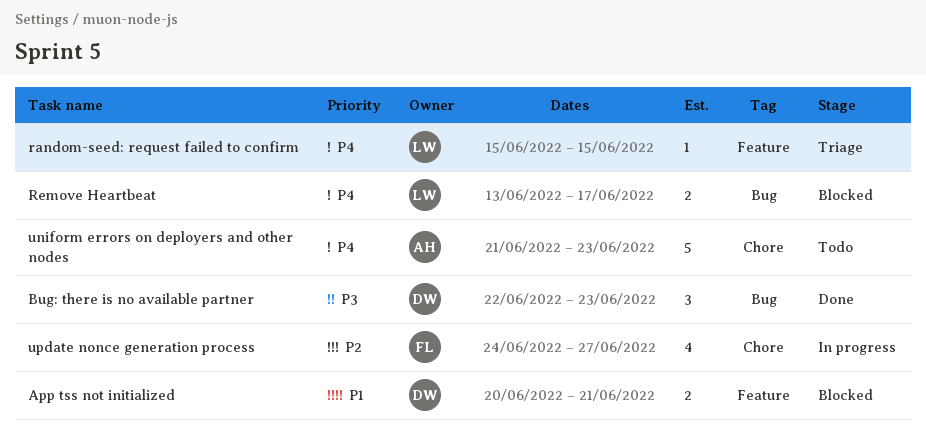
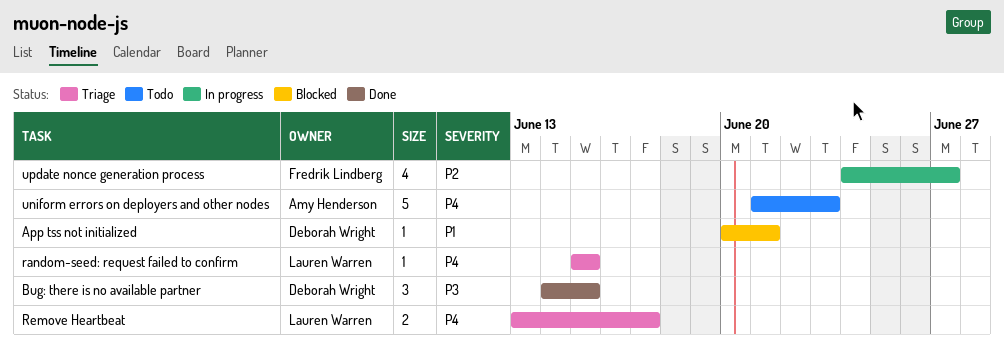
App tss not initialized, estimate: 2 -> 1
Bug: there is no available partner, start: Jun 22 -> Jun 14
Bug: there is no available partner, due: Jun 23 -> Jun 15
Remove Heartbeat, status: Blocked -> Triage

